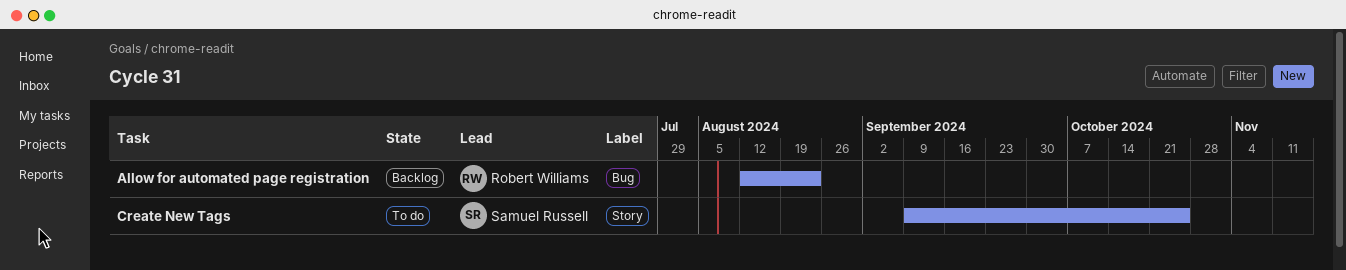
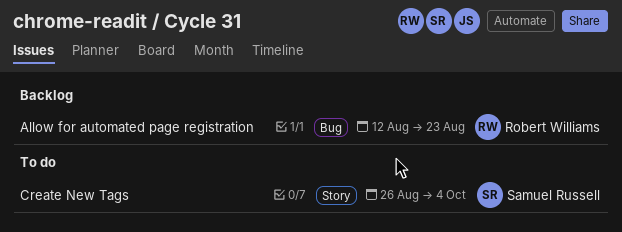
Create New Tags, start: Sep 9 -> Aug 26
Create New Tags, due: Oct 25 -> Oct 4

